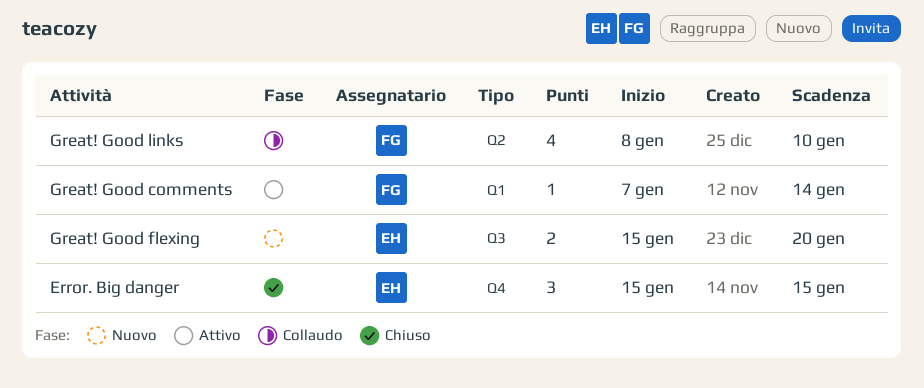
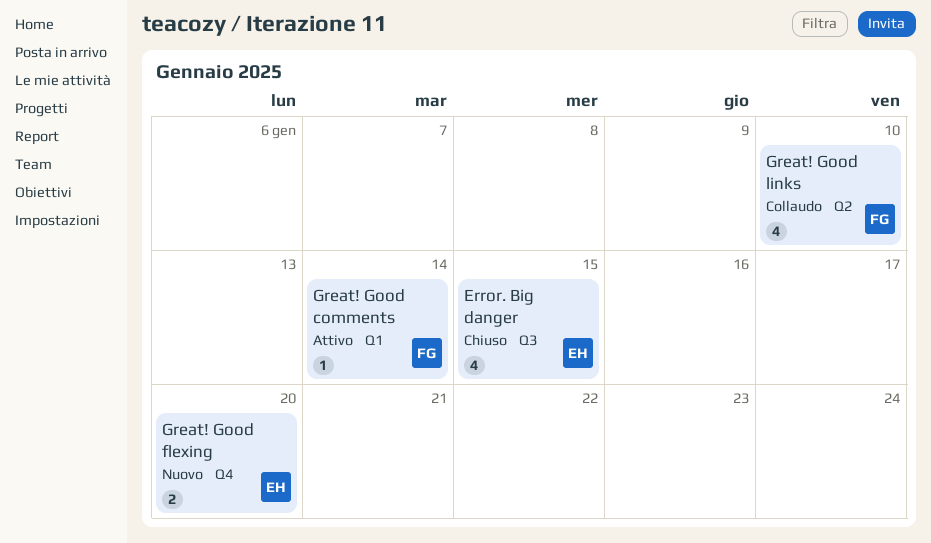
Error. Big danger, label: Q4 -> Q3
Error. Big danger, estimate: 3 -> 4
Great! Good flexing, label: Q3 -> Q4

